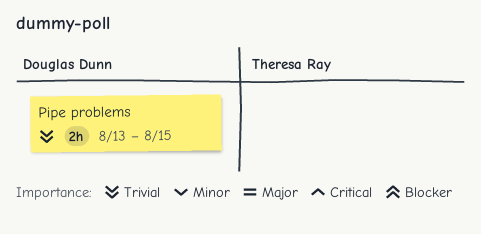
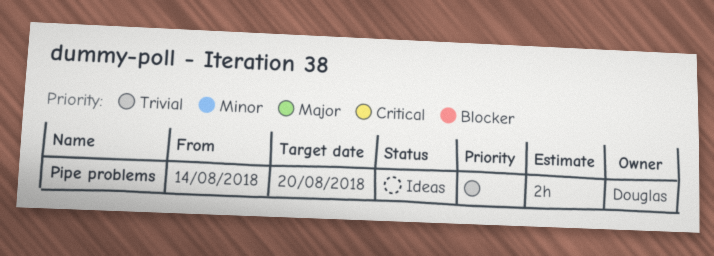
Pipe problems, start: Aug 13 -> Aug 14
Pipe problems, due: Aug 15 -> Aug 20

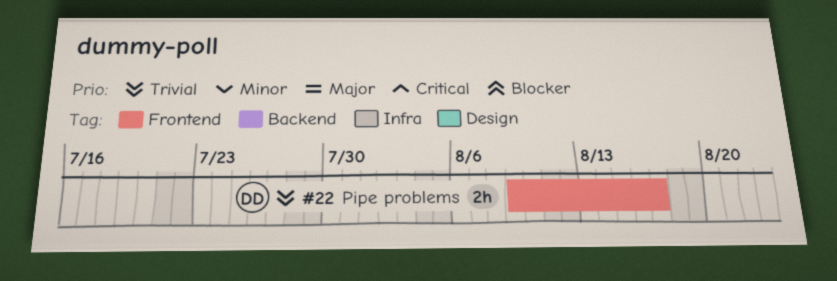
Pipe problems, start: Aug 14 -> Aug 9
Pipe problems, due: Aug 20 -> Aug 17

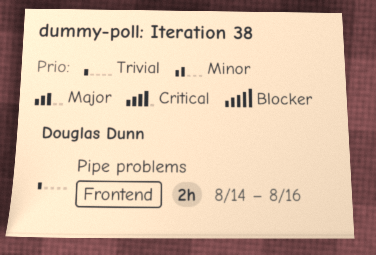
Pipe problems, start: Aug 9 -> Aug 14
Pipe problems, due: Aug 17 -> Aug 16

